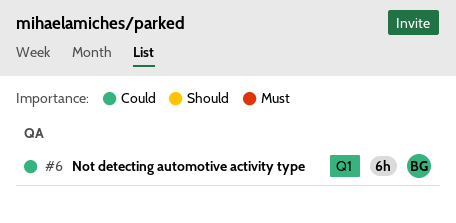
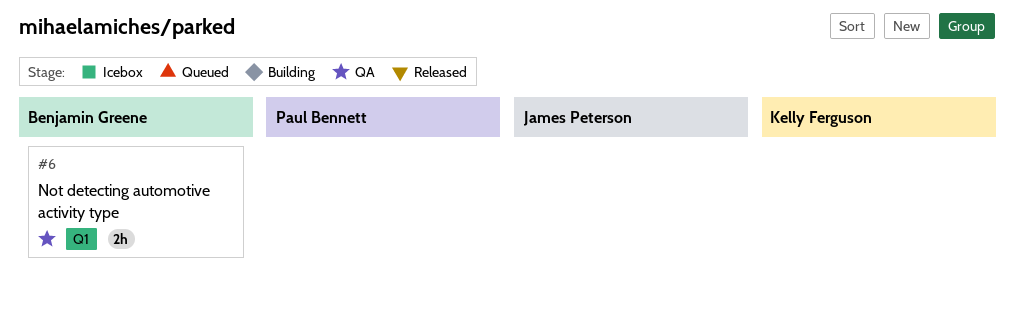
#6, estimate: 6h -> 2h

